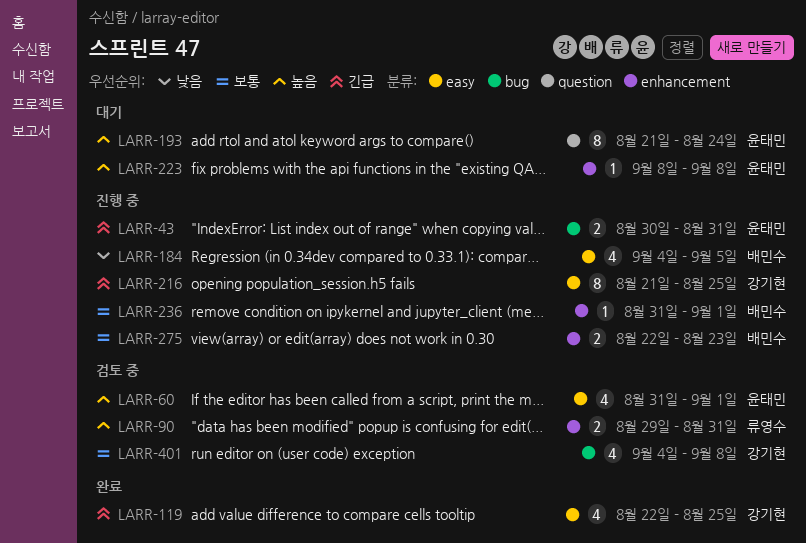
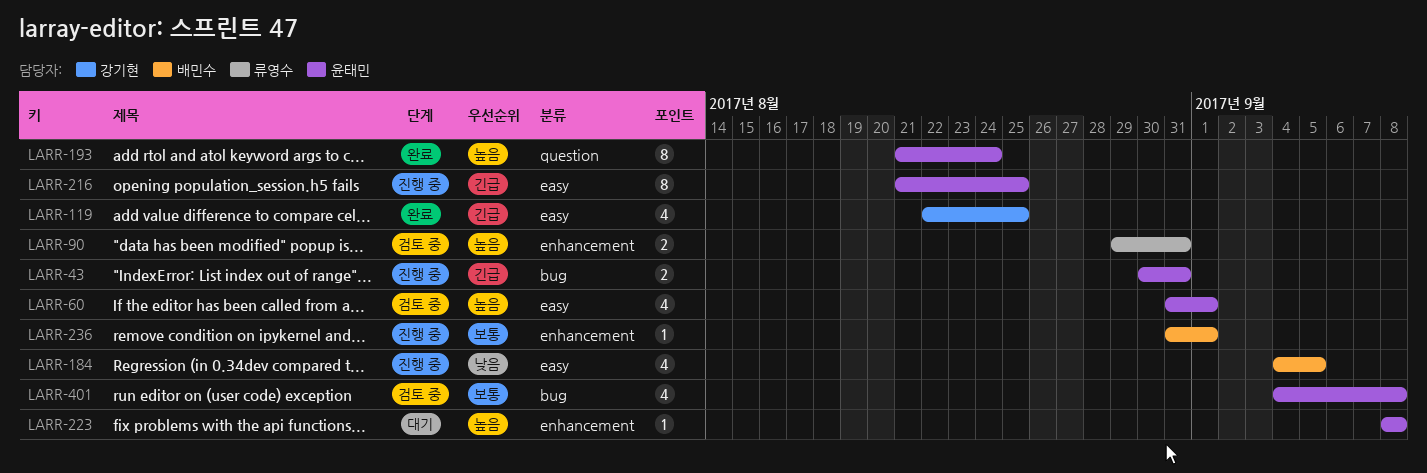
LARR-193, status: 대기 -> 완료
LARR-216, owner: 강기현 -> 윤태민
LARR-275: present -> none
LARR-401, owner: 강기현 -> 윤태민

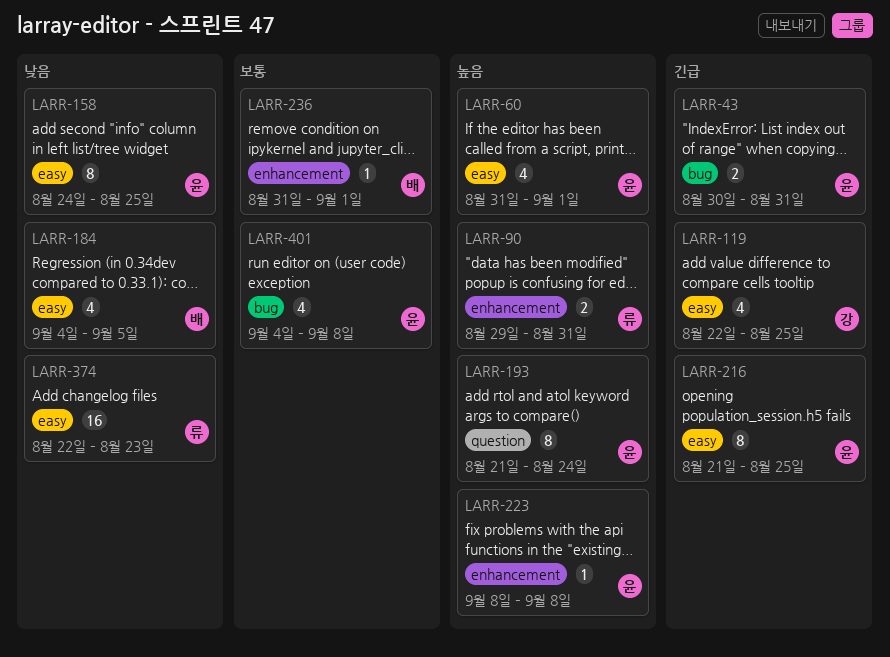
LARR-158: none -> present
LARR-374: none -> present

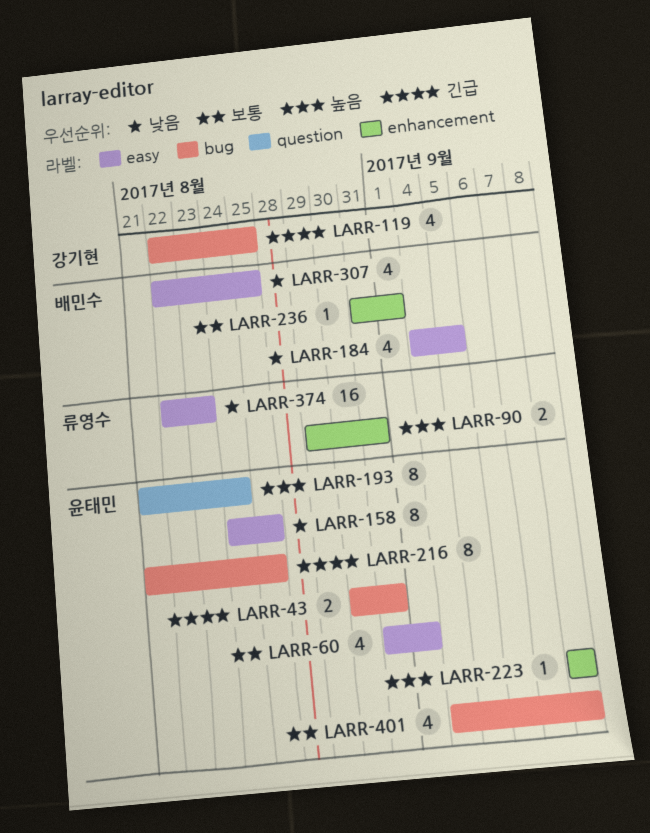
LARR-60, priority: 높음 -> 보통
LARR-119, label: easy -> bug
LARR-216, label: easy -> bug
LARR-307: none -> present

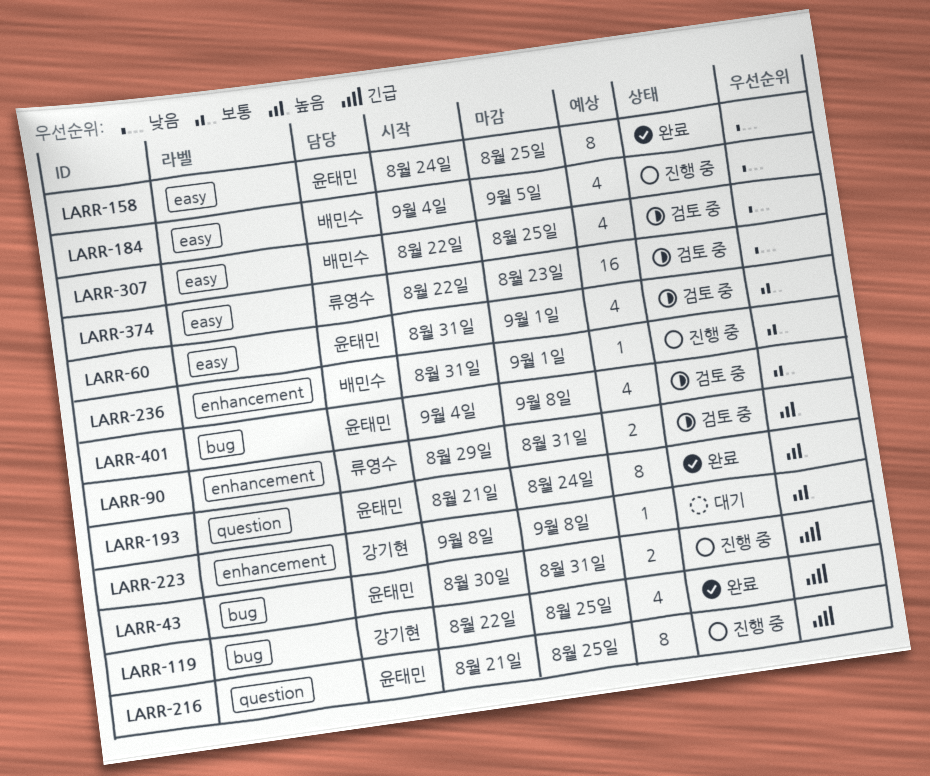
LARR-216, label: bug -> question
LARR-223, owner: 윤태민 -> 강기현

